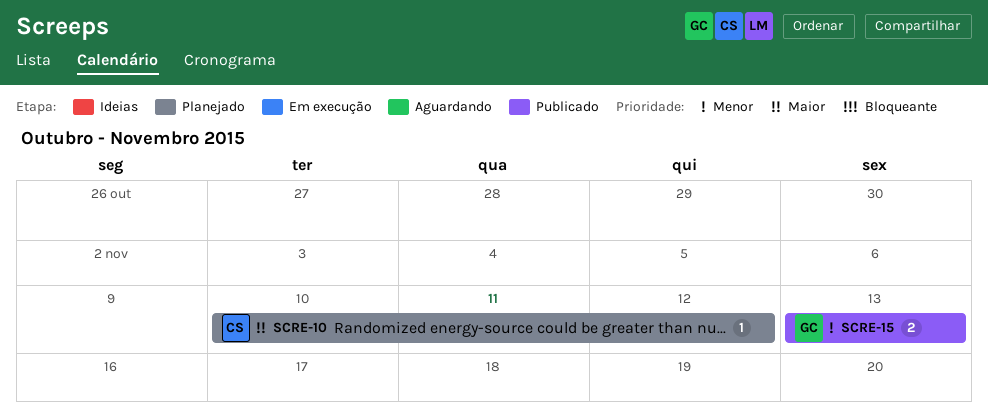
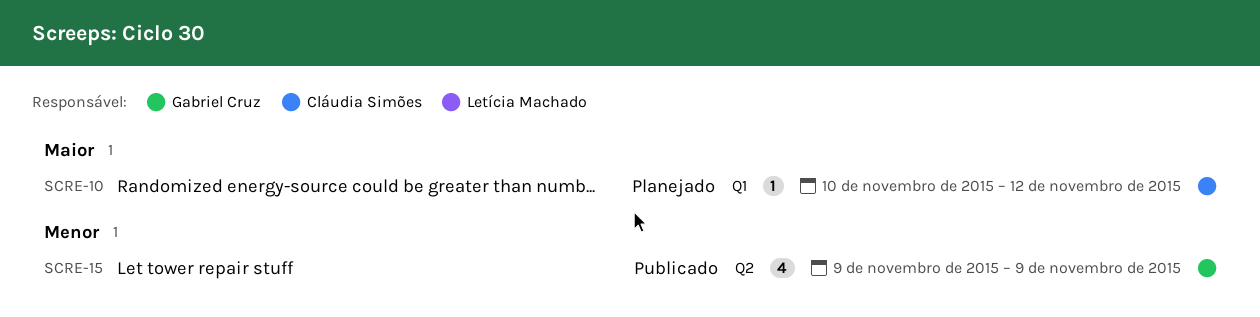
SCRE-15, estimate: 2 -> 4
SCRE-15, start: Nov 13 -> Nov 9
SCRE-15, due: Nov 13 -> Nov 9

